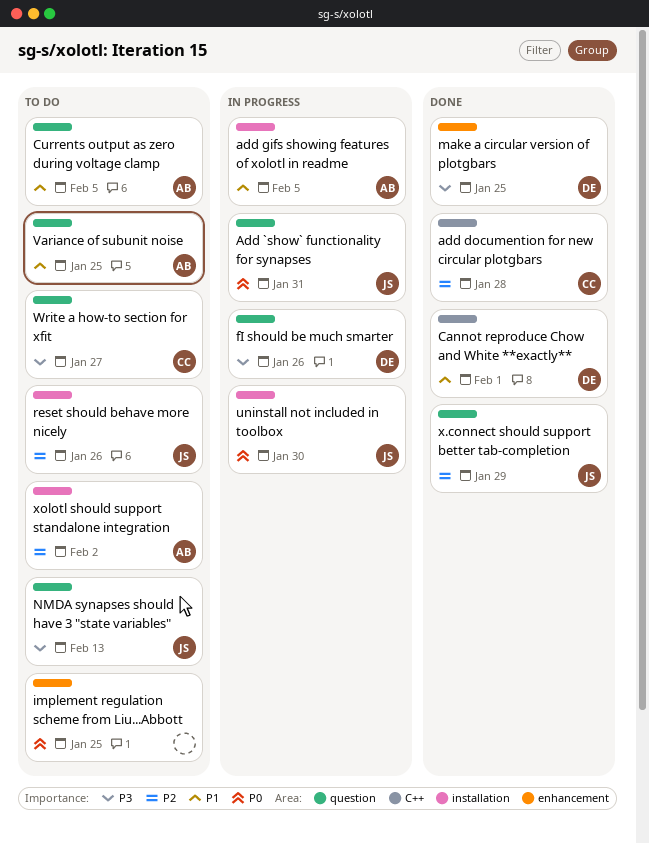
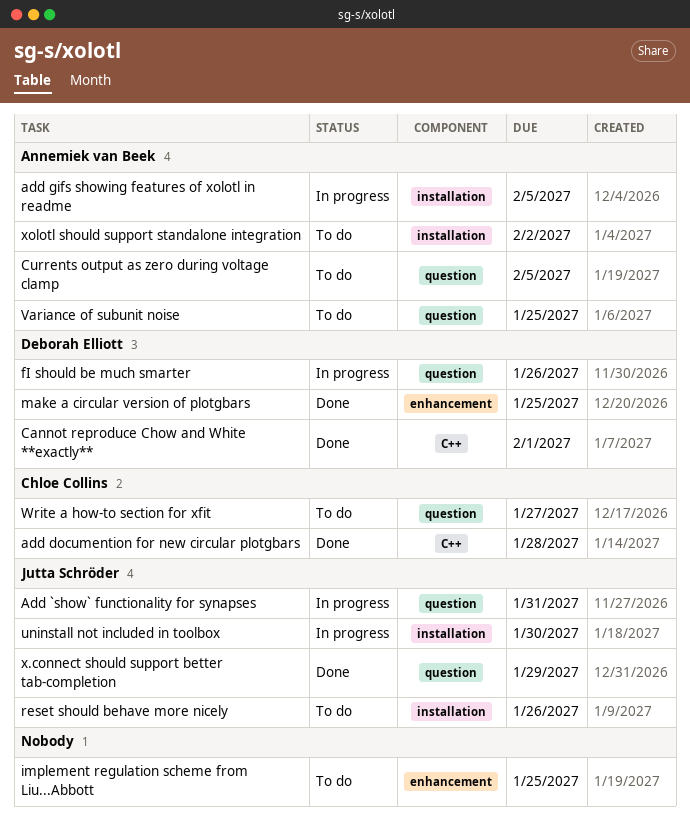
NMDA synapses should have 3 "state variables": present -> none

